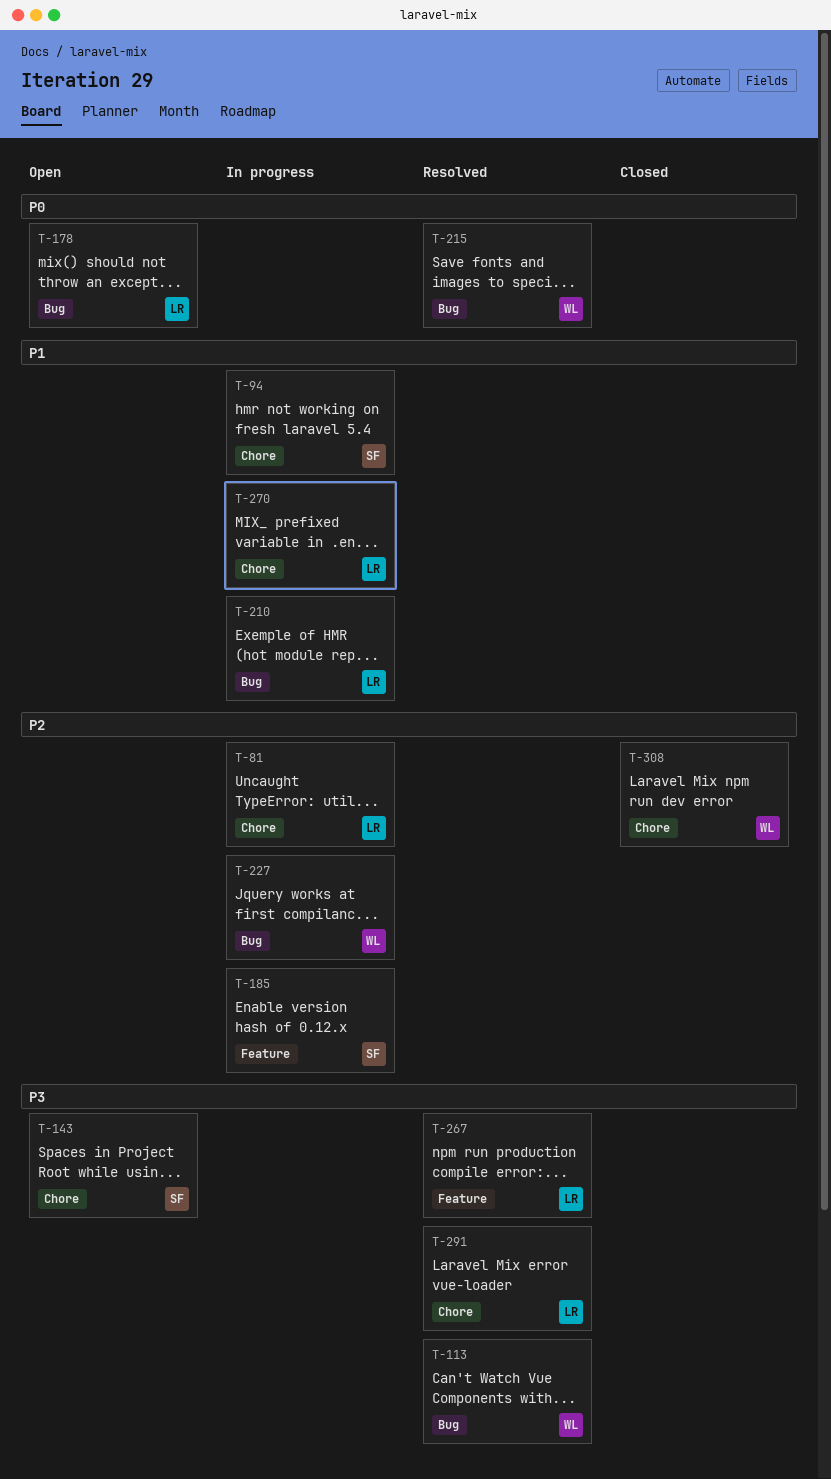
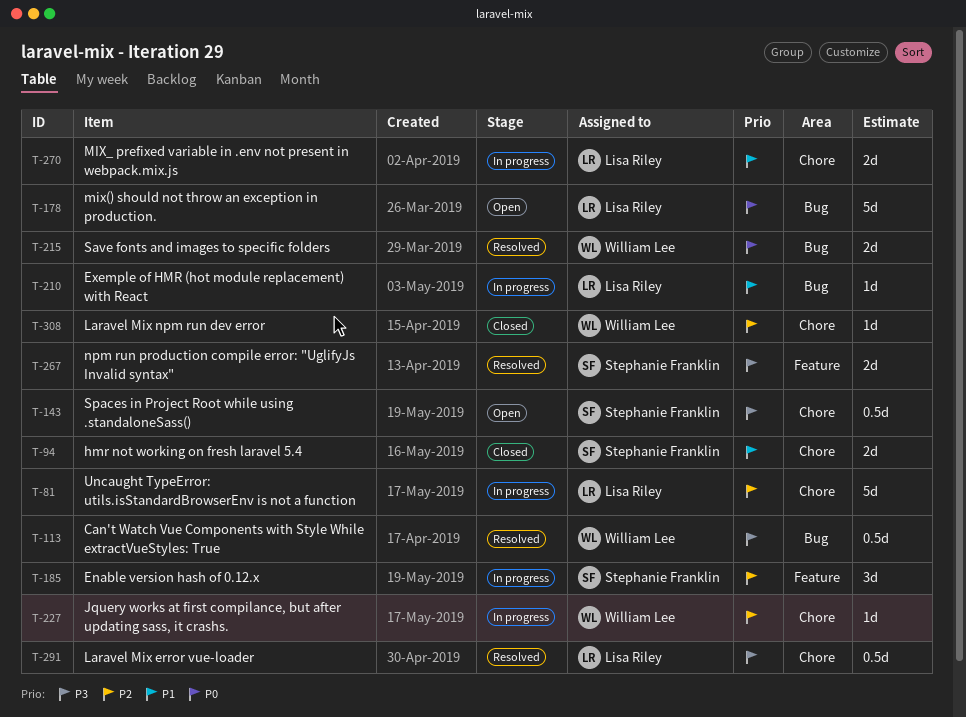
T-94, status: In progress -> Closed
T-227, label: Bug -> Chore
T-267, owner: Lisa Riley -> Stephanie Franklin

